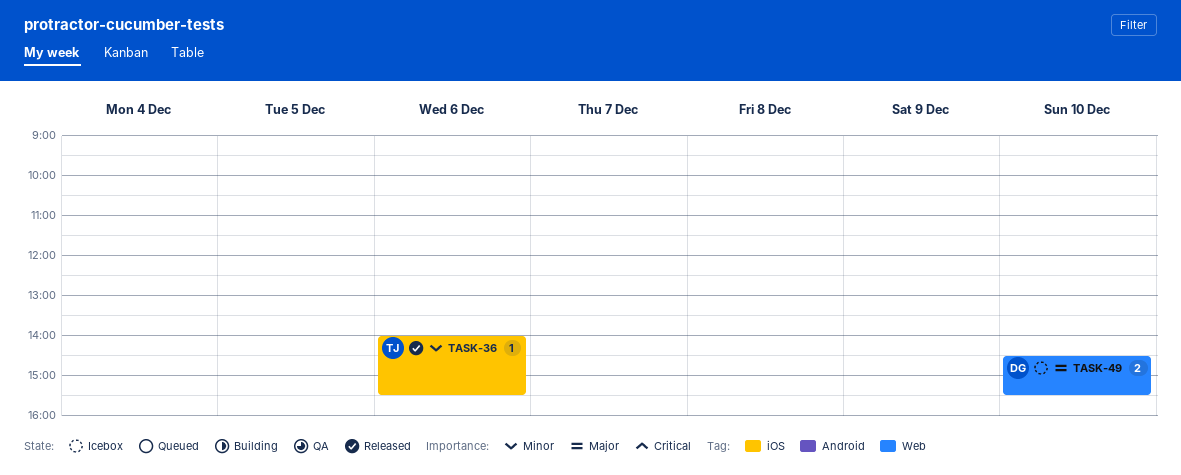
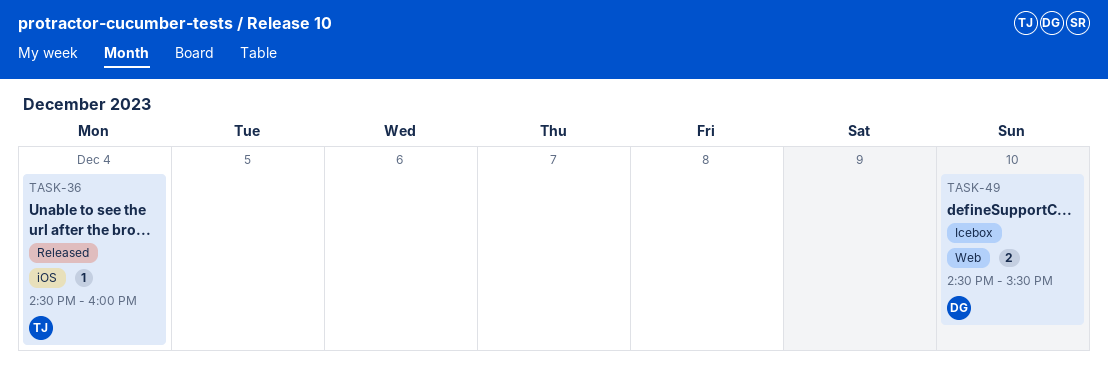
TASK-36, day: Dec 6 -> Dec 4
TASK-36, begins: 14:00 -> 14:30
TASK-36, ends: 15:30 -> 16:00

